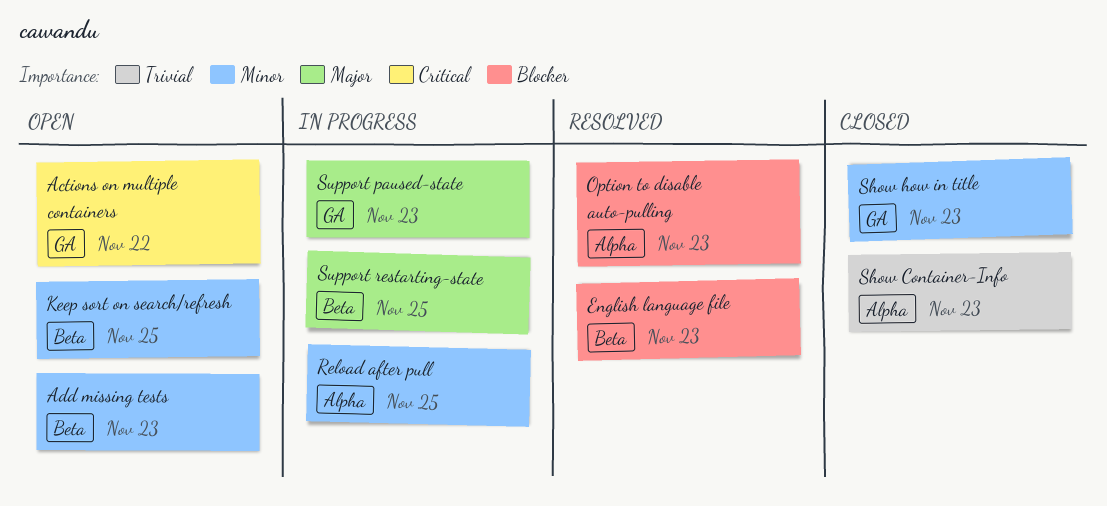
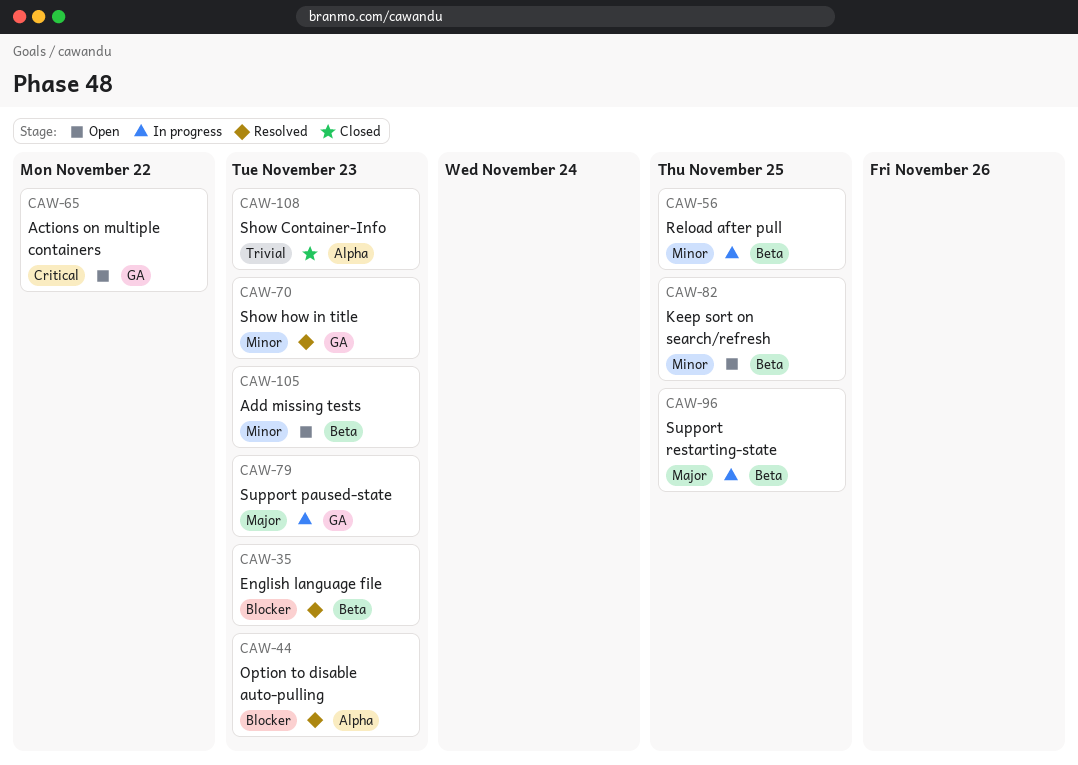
Reload after pull, label: Alpha -> Beta
Show how in title, status: Closed -> Resolved

